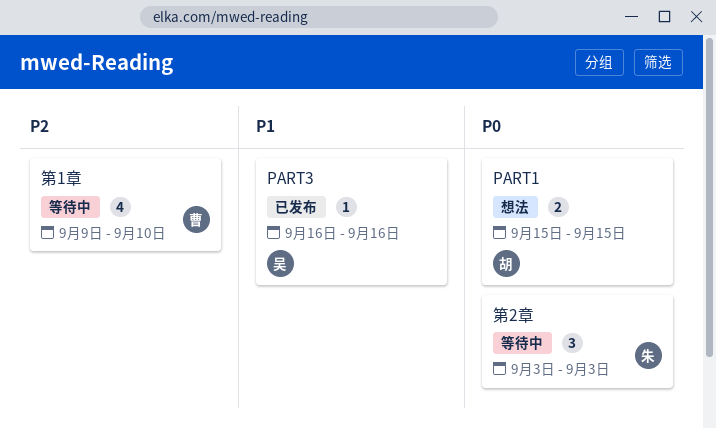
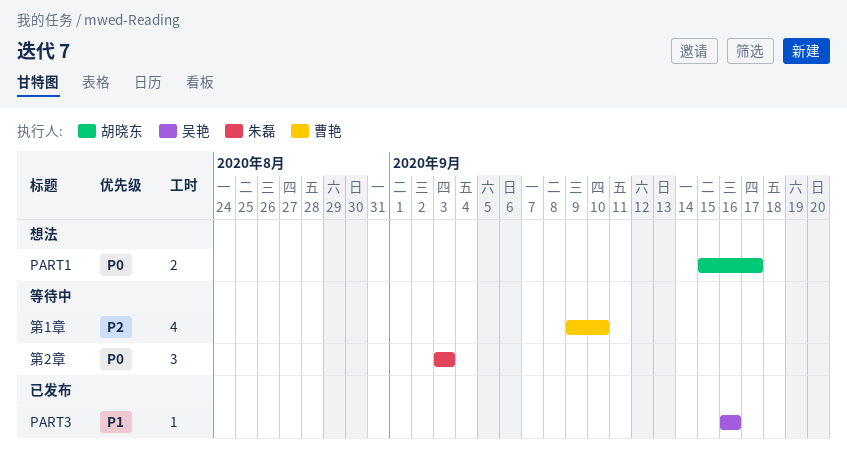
PART1, due: Sep 15 -> Sep 17

